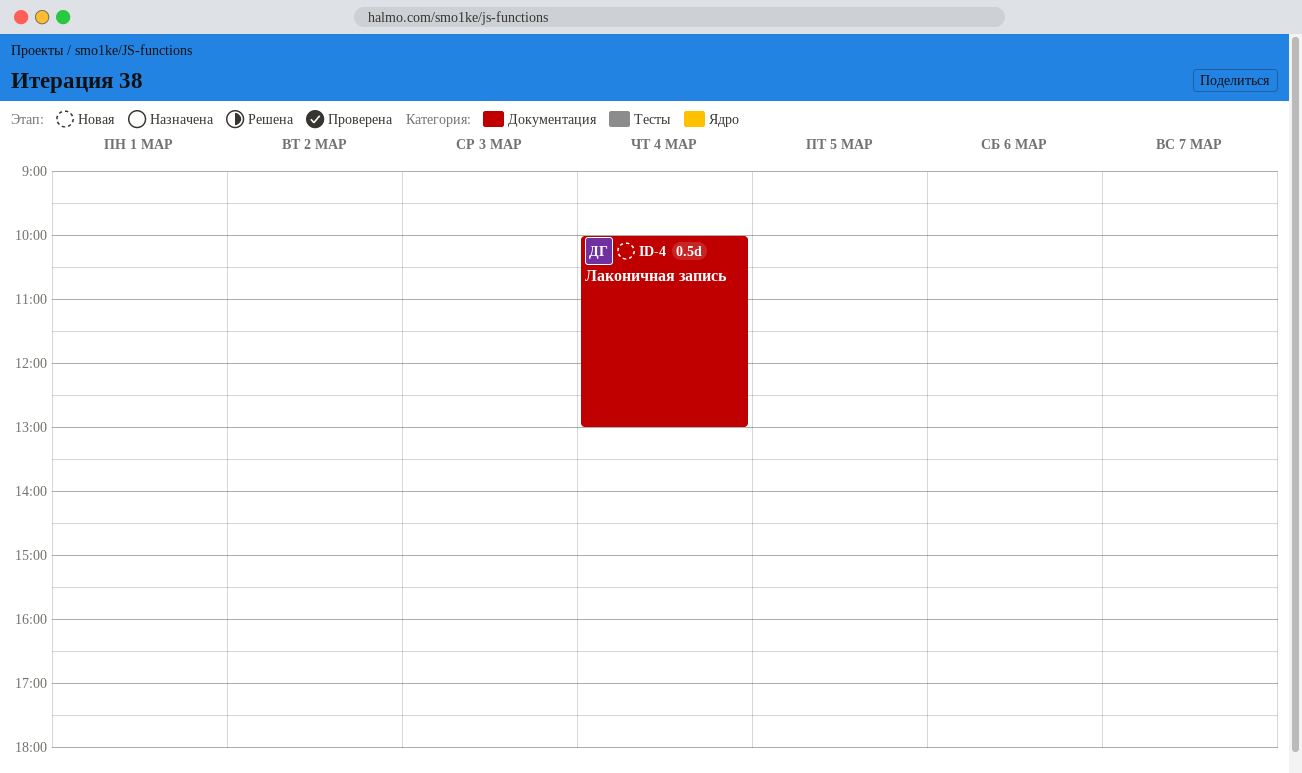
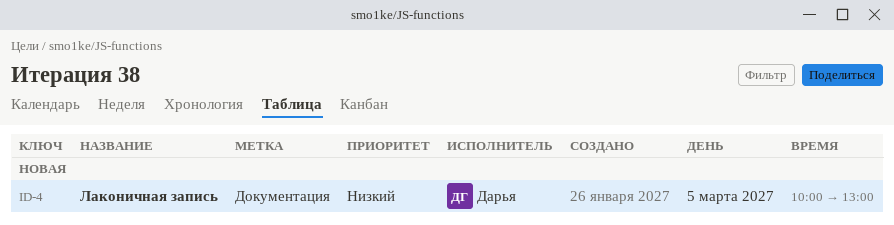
ID-4, day: Mar 4 -> Mar 5

